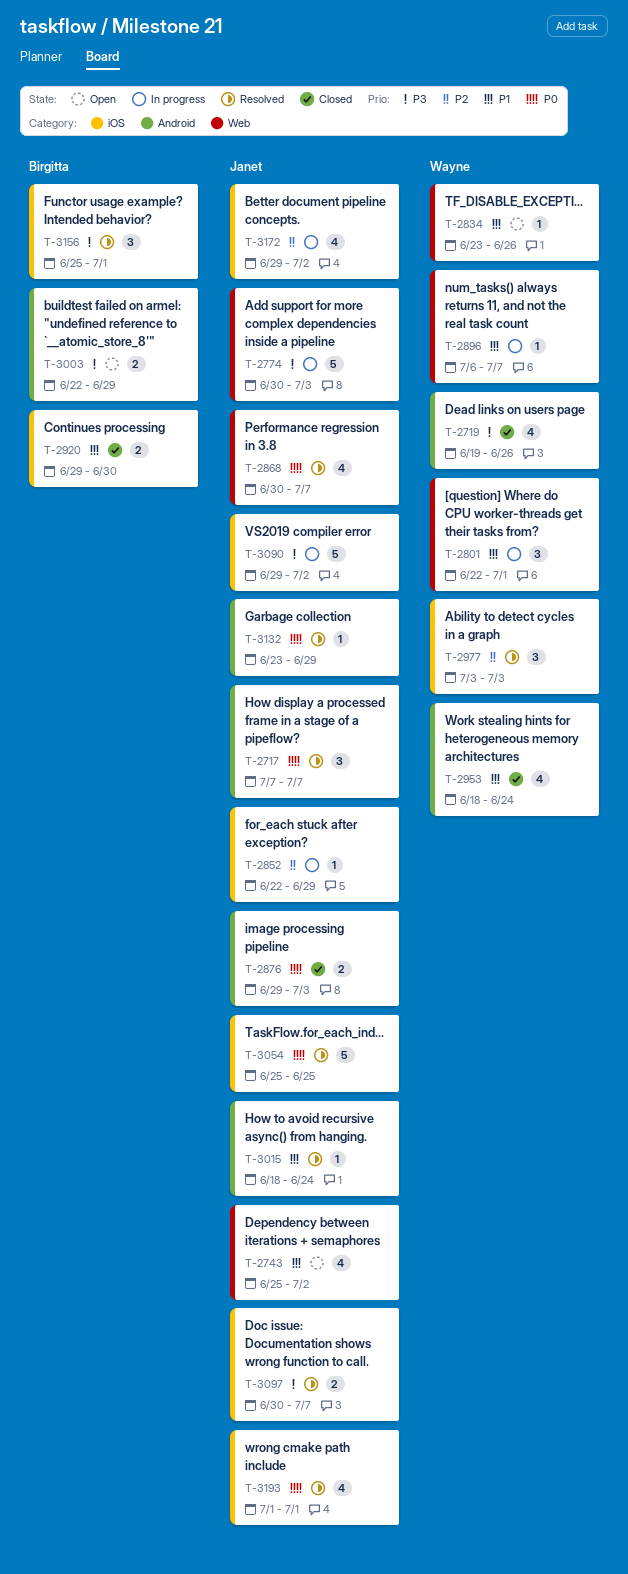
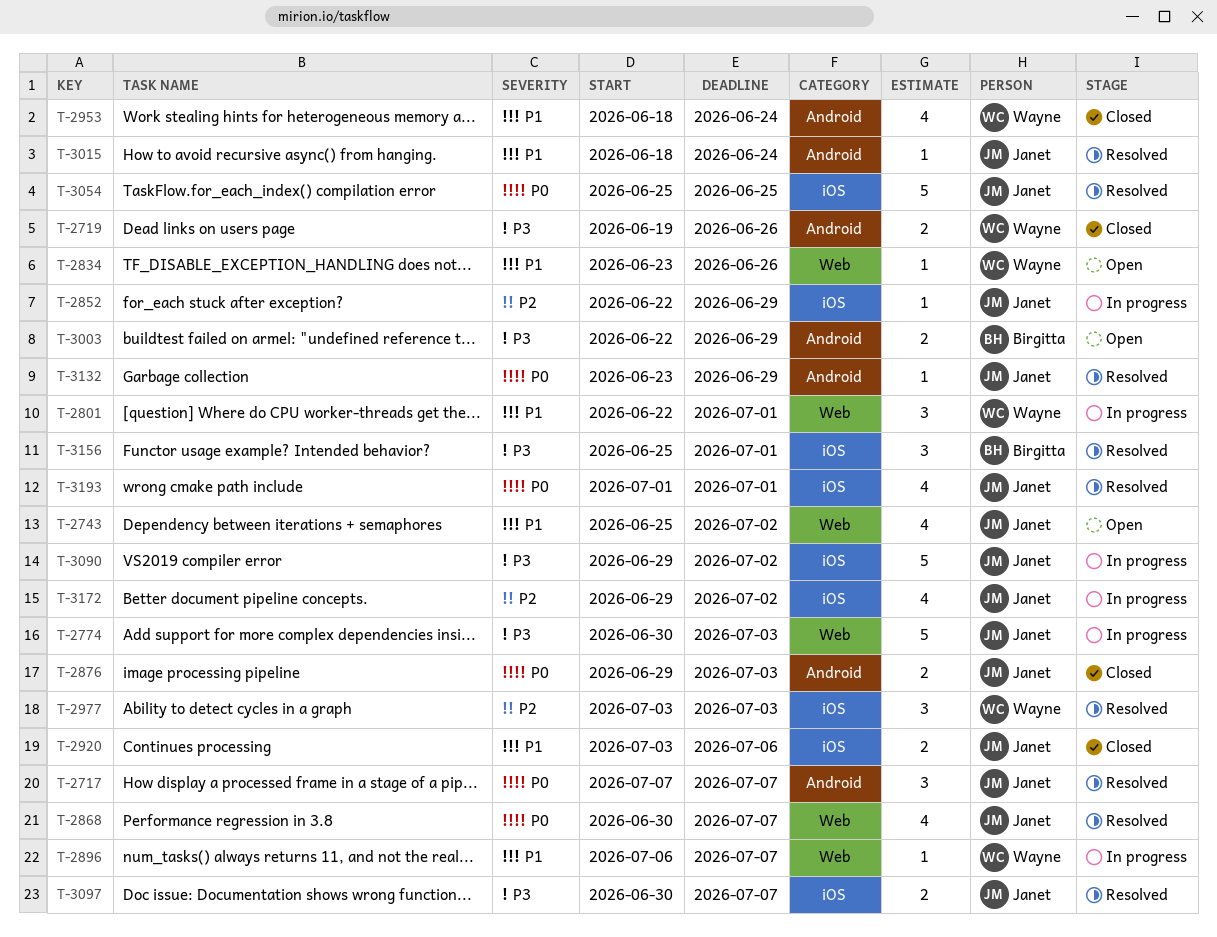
T-2719, estimate: 4 -> 2
T-2920, owner: Birgitta -> Janet
T-2920, start: Jun 29 -> Jul 3
T-2920, due: Jun 30 -> Jul 6

